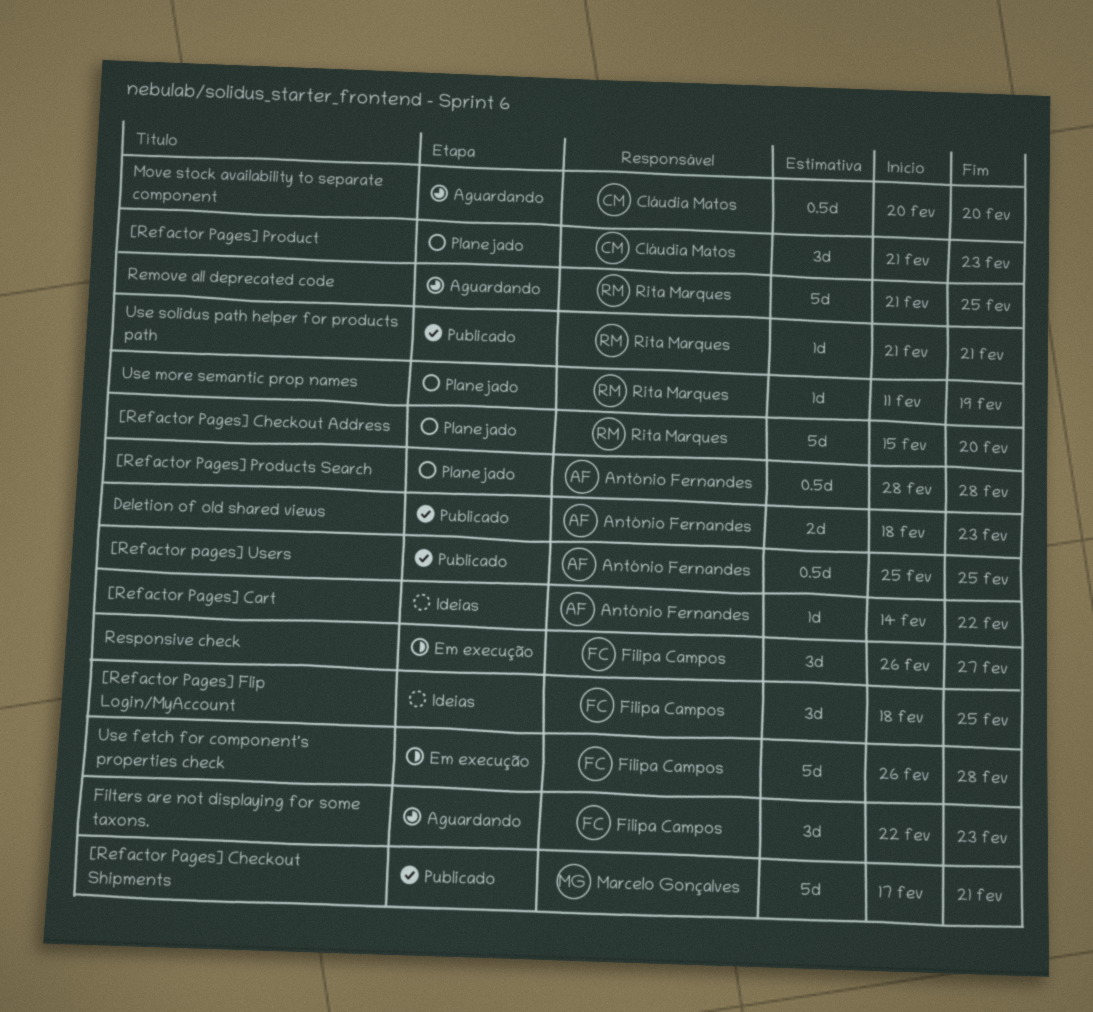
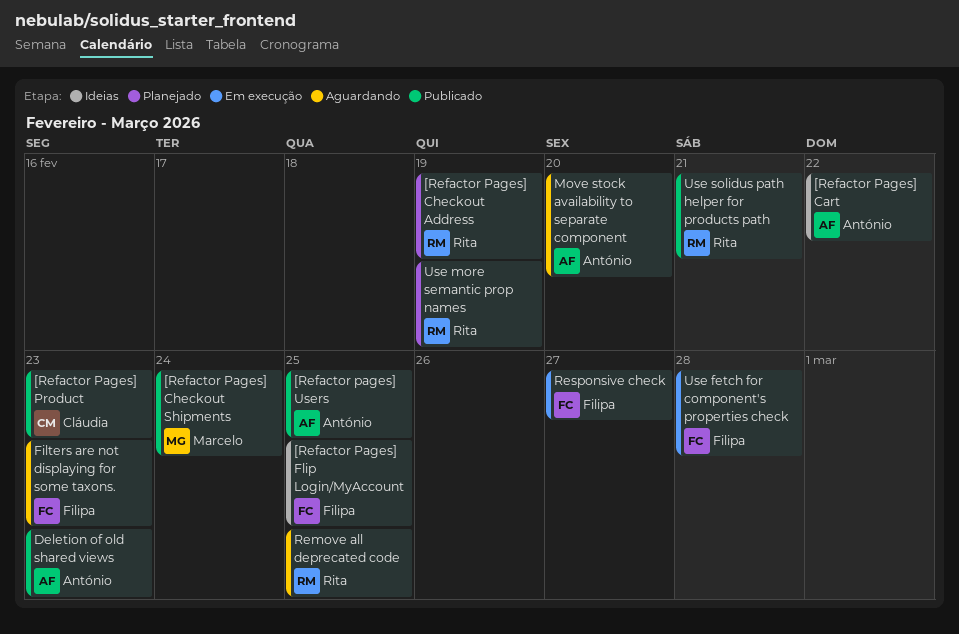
[Refactor Pages] Checkout Address, due: Feb 20 -> Feb 19
[Refactor Pages] Checkout Shipments, due: Feb 21 -> Feb 24
[Refactor Pages] Product, status: Planejado -> Publicado
[Refactor Pages] Products Search: present -> none
Move stock availability to separate component, owner: Cláudia Matos -> António Fernandes

